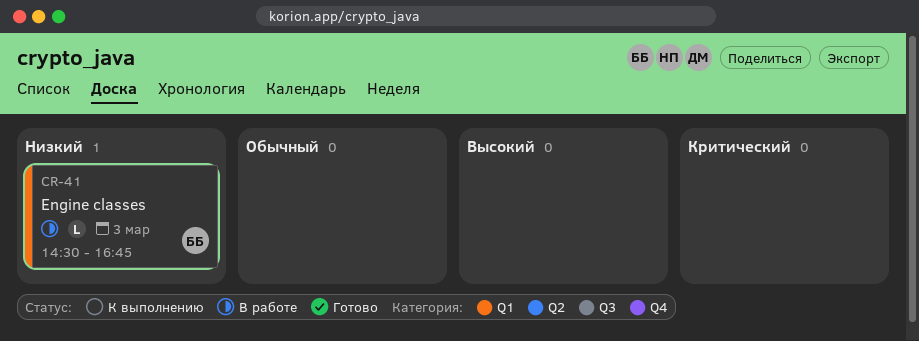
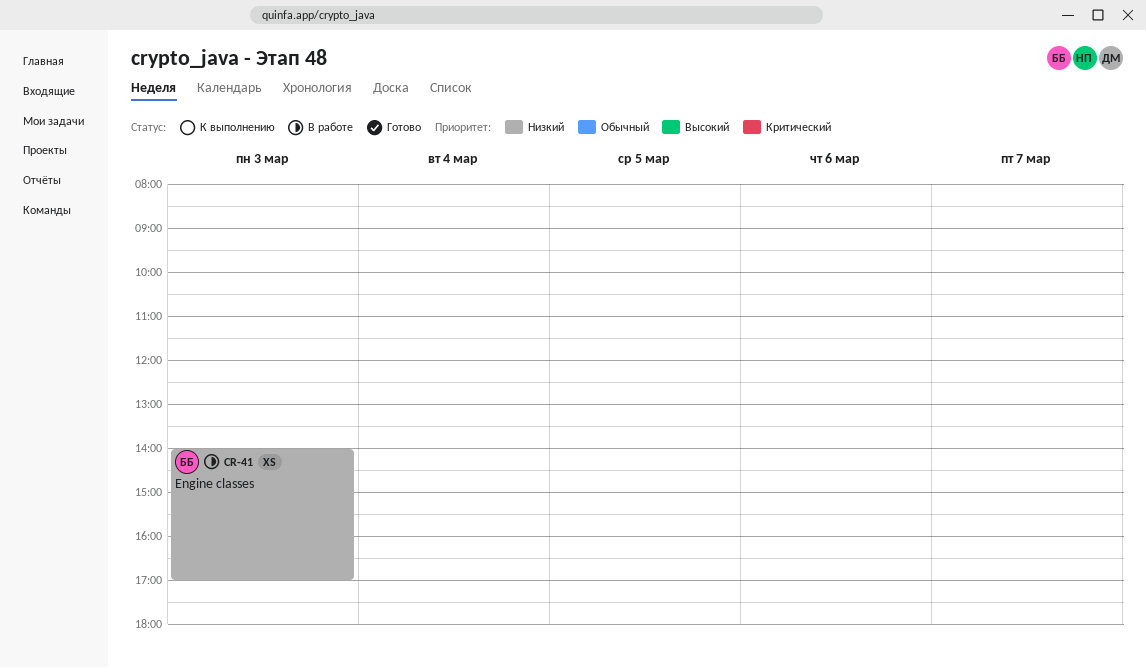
CR-41, estimate: L -> XS
CR-41, begins: 14:30 -> 14:00
CR-41, ends: 16:45 -> 17:00

